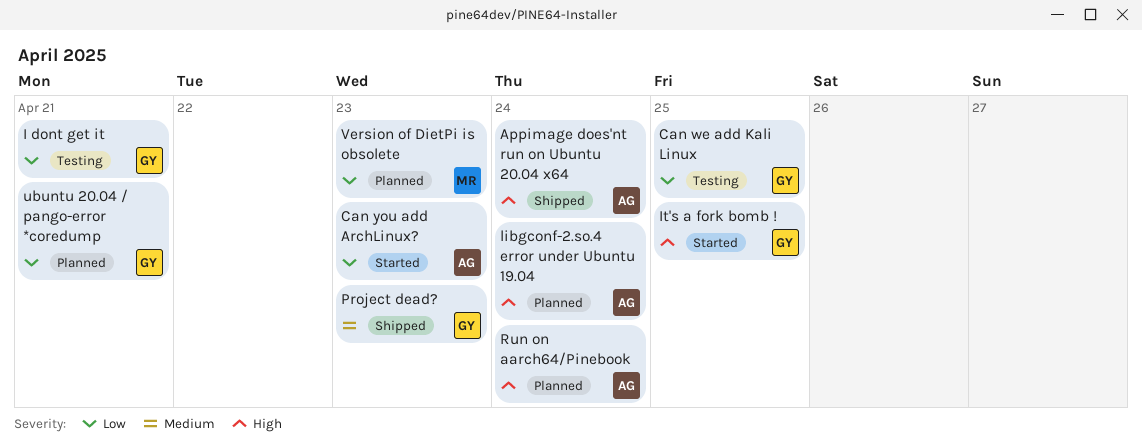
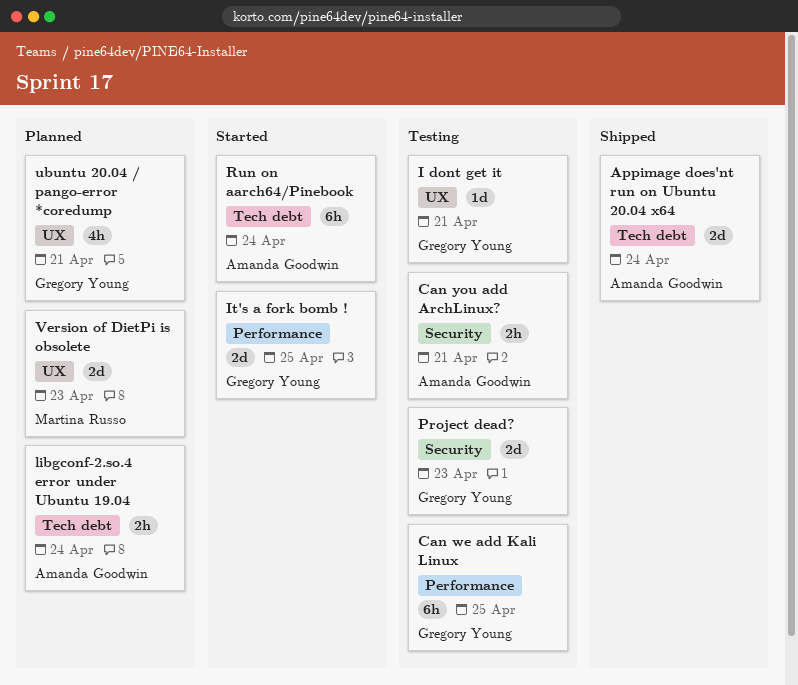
Can you add ArchLinux?, status: Started -> Testing
Can you add ArchLinux?, due: Apr 23 -> Apr 21
Project dead?, status: Shipped -> Testing
Run on aarch64/Pinebook, status: Planned -> Started

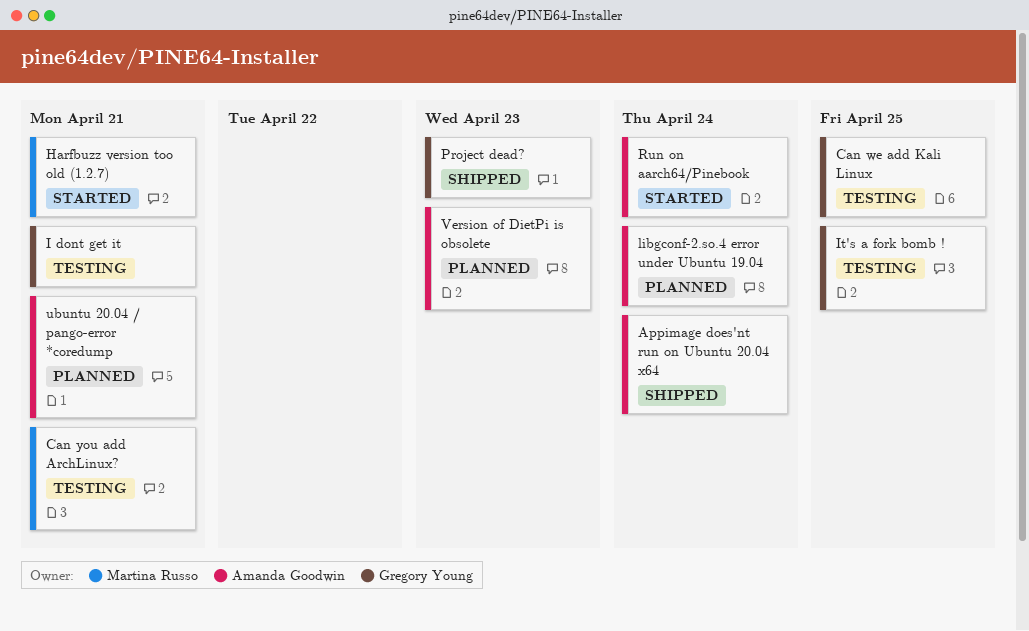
Can you add ArchLinux?, owner: Amanda Goodwin -> Martina Russo
Harfbuzz version too old (1.2.7): none -> present
It's a fork bomb !, status: Started -> Testing
Project dead?, status: Testing -> Shipped
ubuntu 20.04 / pango-error *coredump, owner: Gregory Young -> Amanda Goodwin
Version of DietPi is obsolete, owner: Martina Russo -> Amanda Goodwin

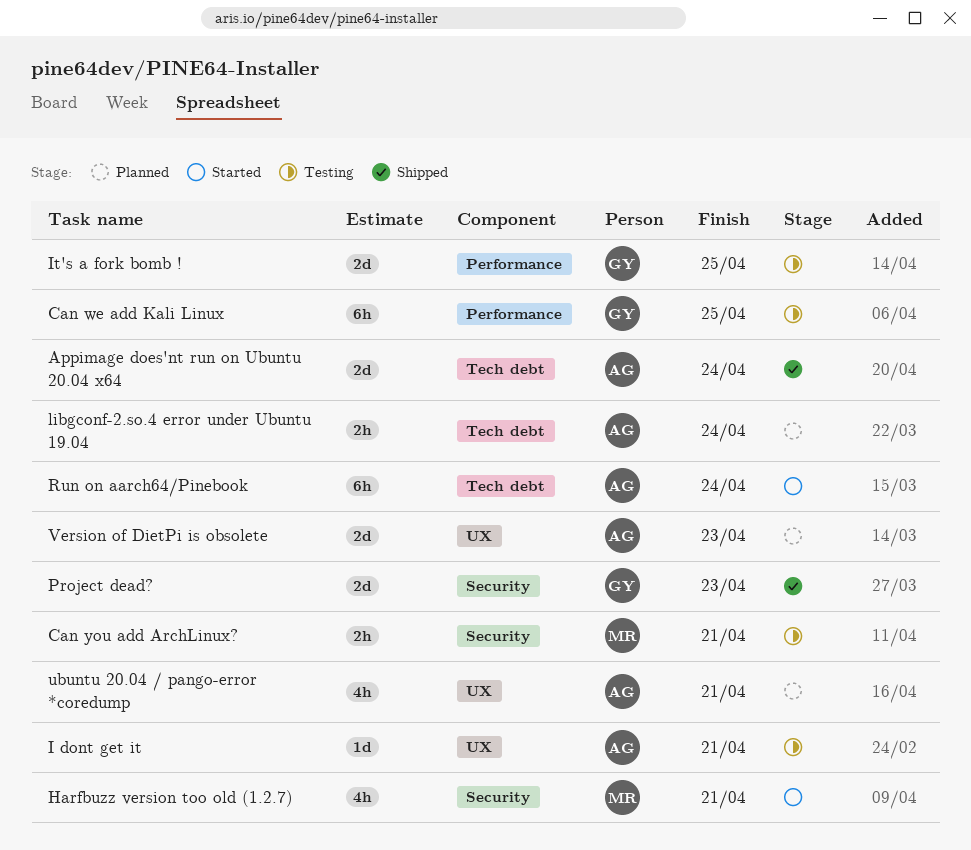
I dont get it, owner: Gregory Young -> Amanda Goodwin

